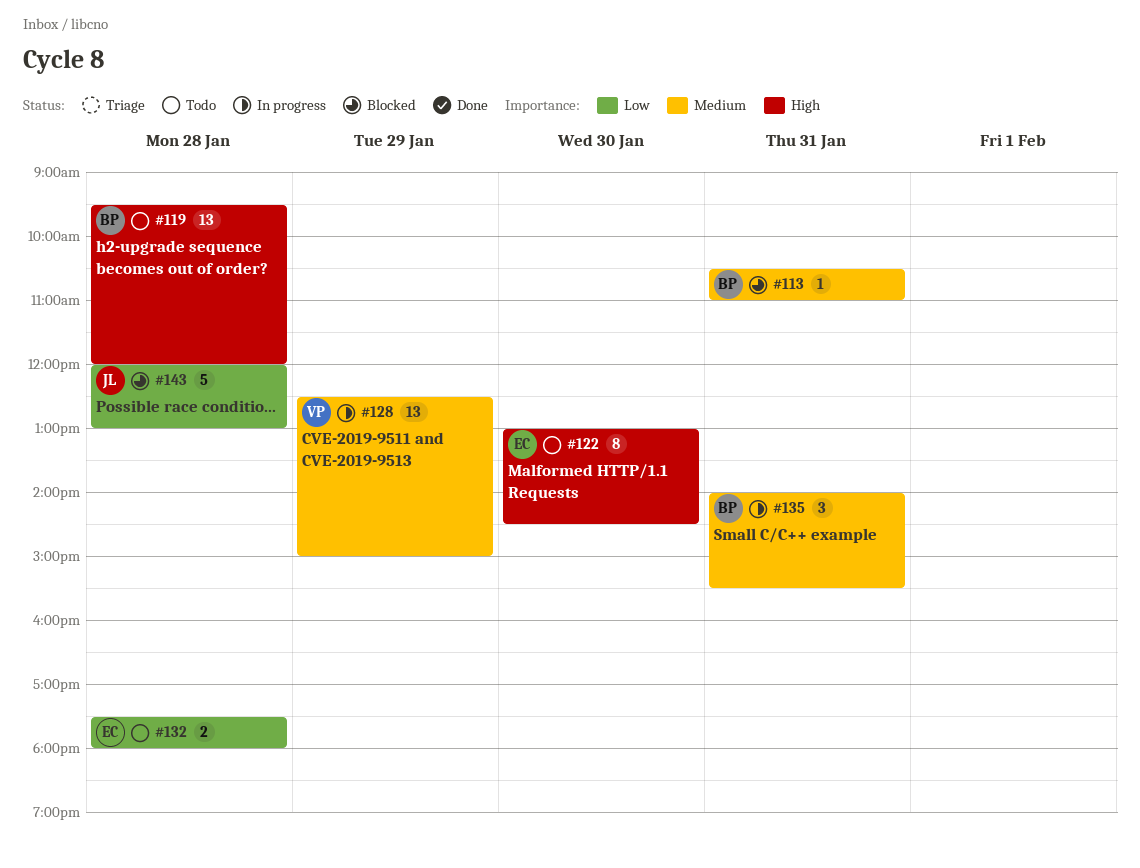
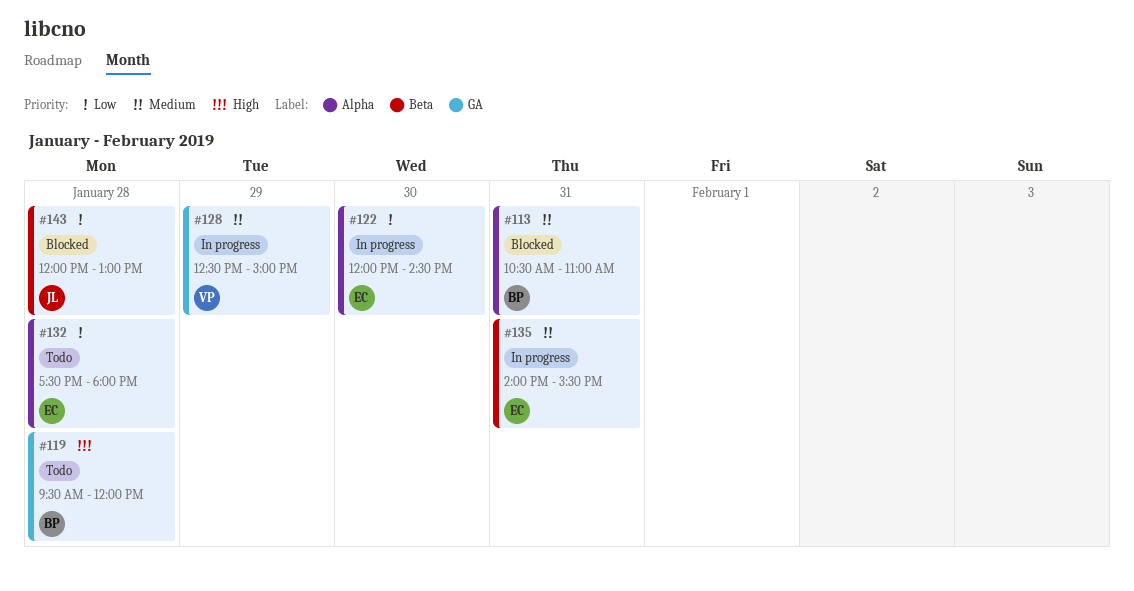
#122, status: Todo -> In progress
#122, priority: High -> Low
#122, begins: 13:00 -> 12:00
#135, owner: BP -> EC

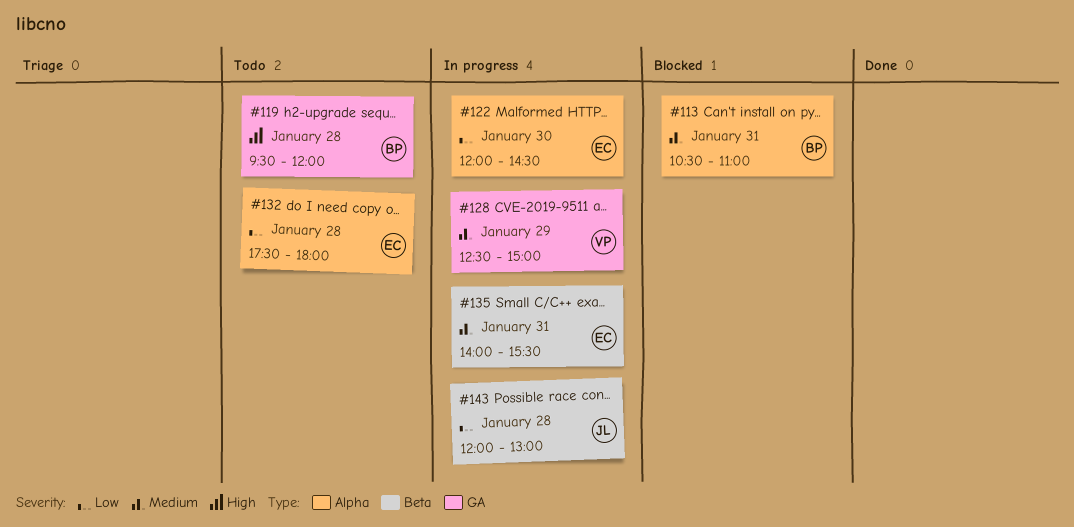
#143, status: Blocked -> In progress

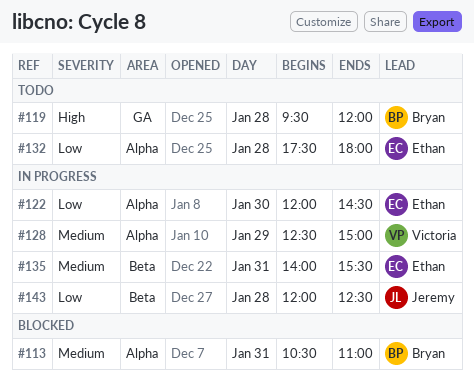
#128, label: GA -> Alpha
#143, ends: 13:00 -> 12:30

